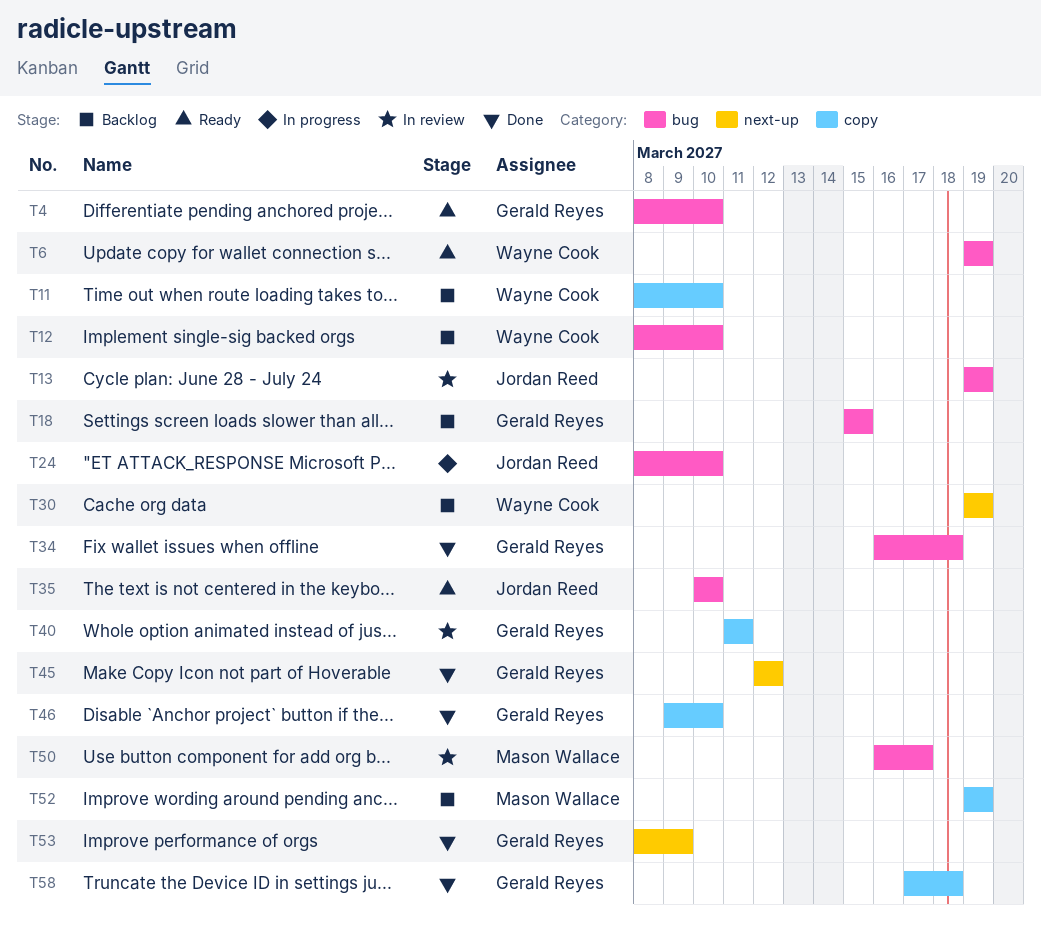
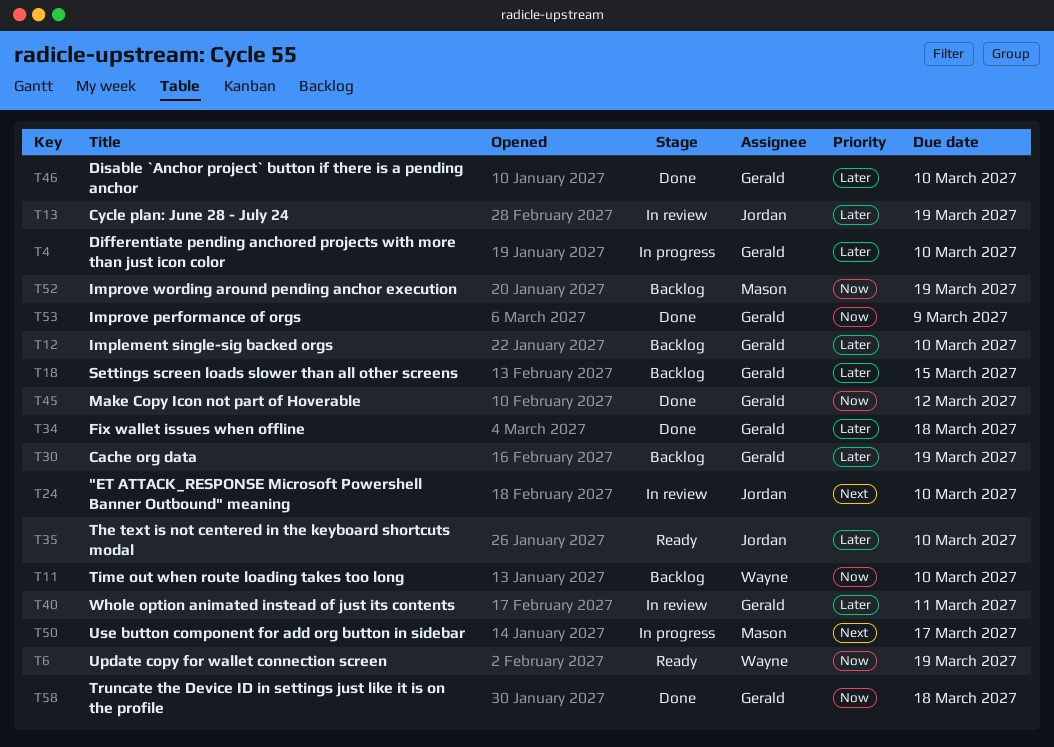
T4, status: Ready -> In progress
T12, owner: Wayne Cook -> Gerald Reyes
T24, status: In progress -> In review
T30, owner: Wayne Cook -> Gerald Reyes
T50, status: In review -> In progress

